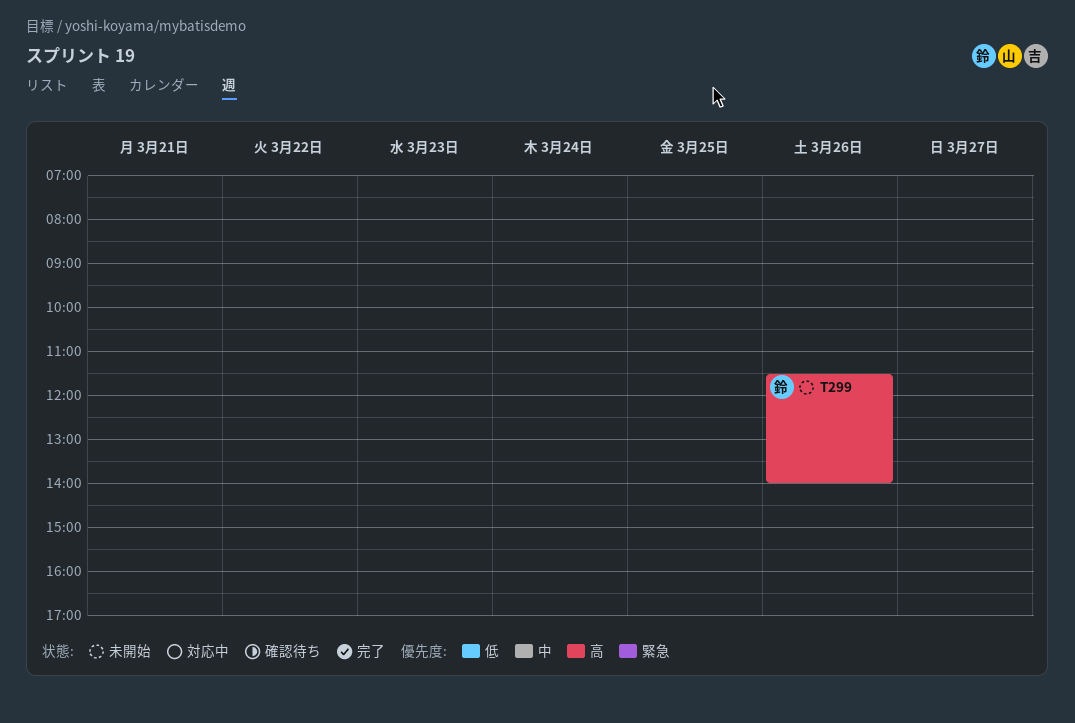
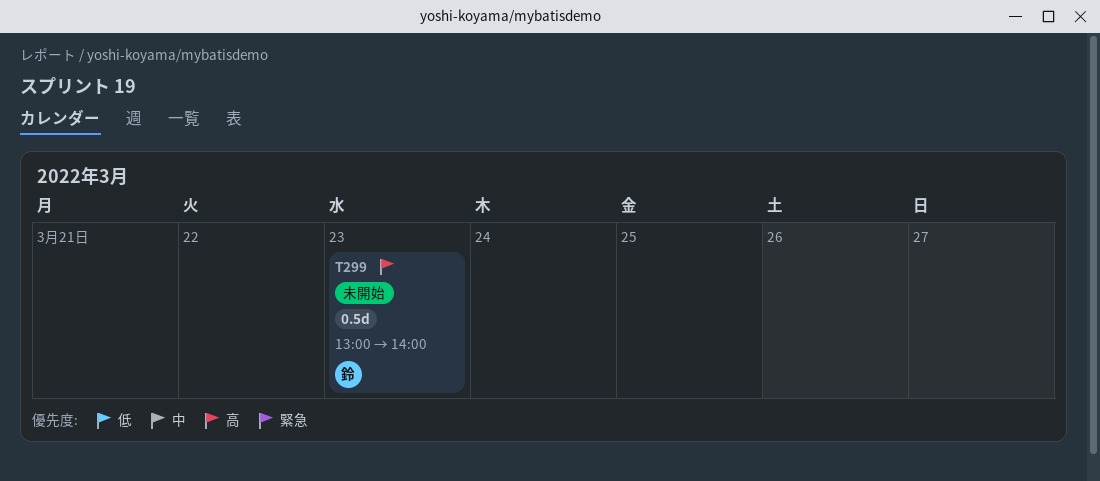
T299, day: Mar 26 -> Mar 23
T299, begins: 11:30 -> 13:00

